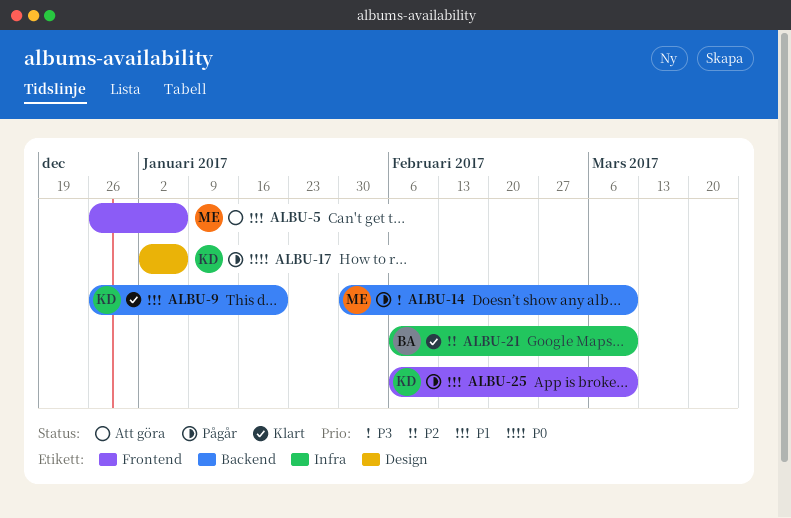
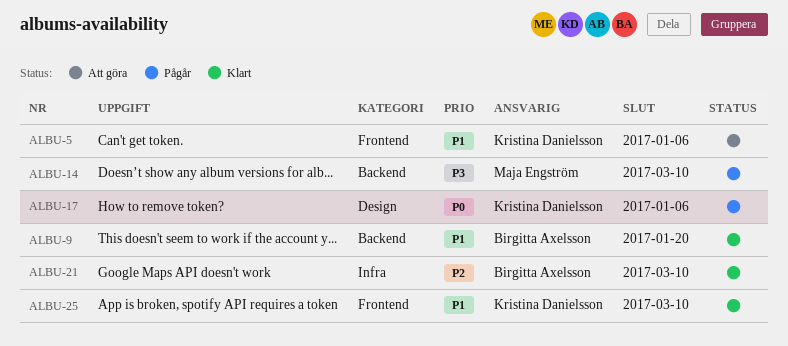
ALBU-5, owner: Maja Engström -> Kristina Danielsson
ALBU-9, owner: Kristina Danielsson -> Birgitta Axelsson
ALBU-25, status: Pågår -> Klart

